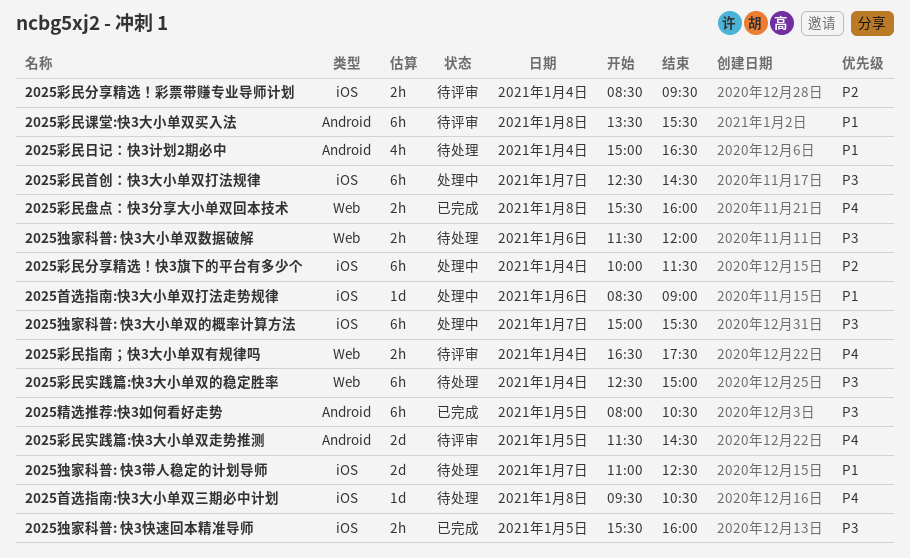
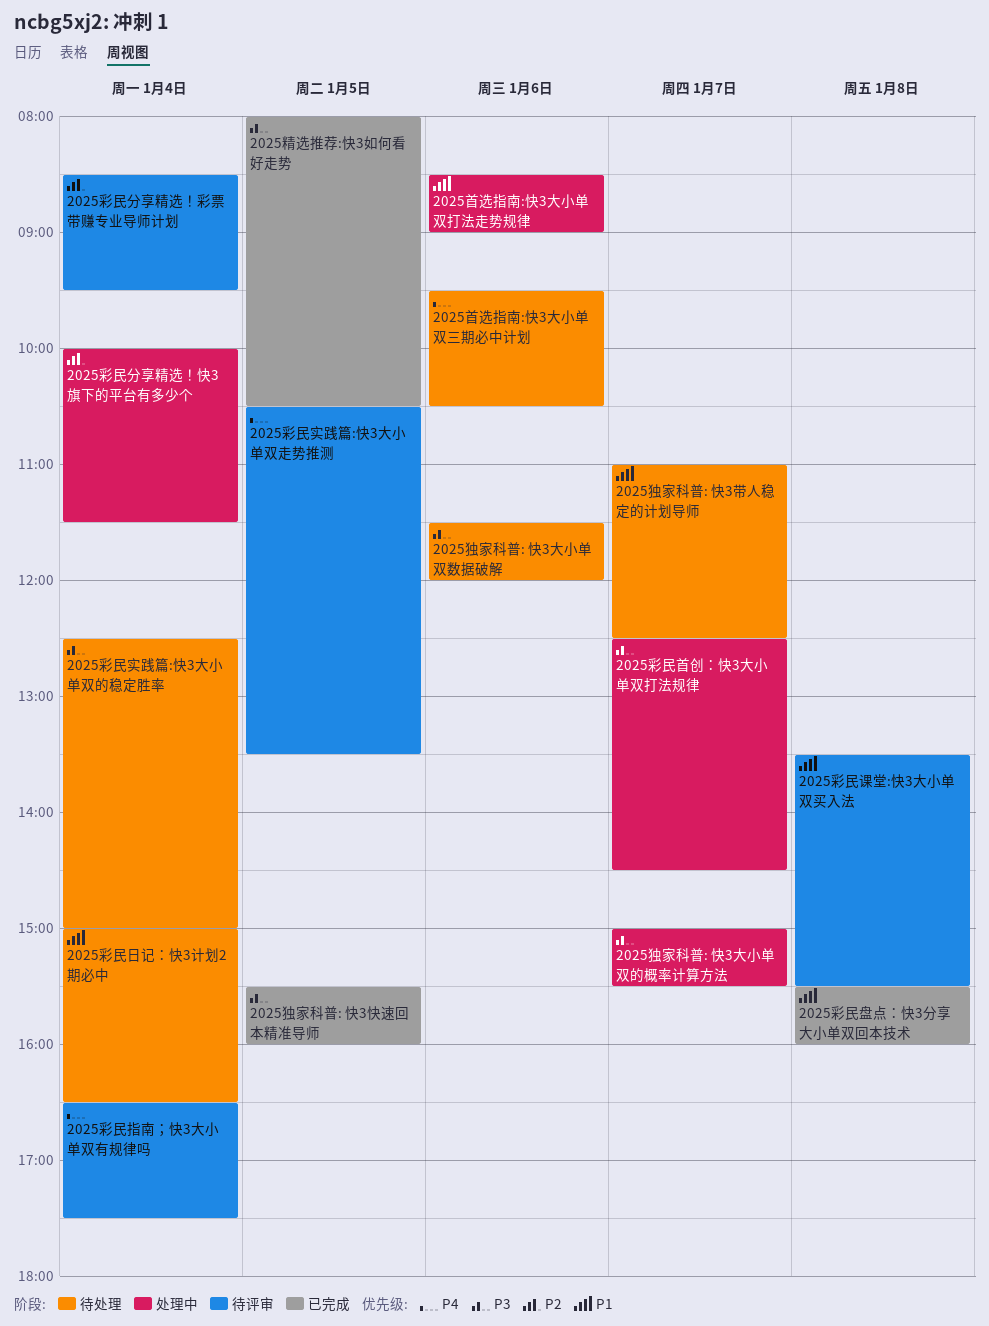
2025彩民实践篇:快3大小单双走势推测, begins: 11:30 -> 10:30
2025彩民实践篇:快3大小单双走势推测, ends: 14:30 -> 13:30
2025彩民盘点：快3分享大小单双回本技术, priority: P4 -> P1
2025首选指南:快3大小单双三期必中计划, day: Jan 8 -> Jan 6

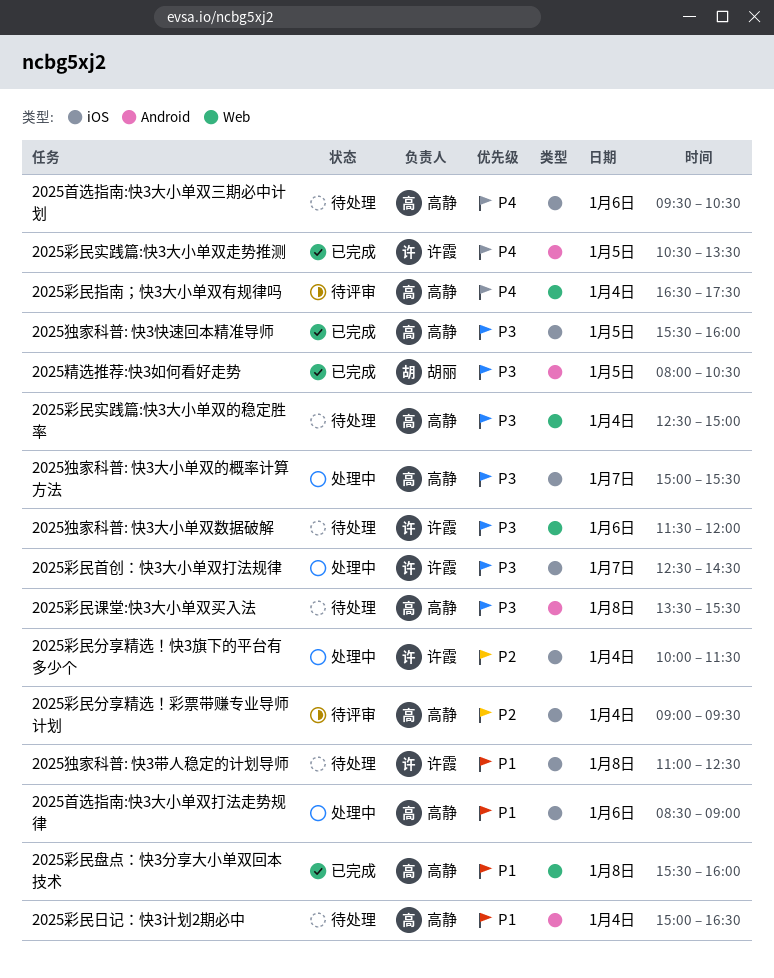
2025彩民分享精选！彩票带赚专业导师计划, begins: 08:30 -> 09:00
2025彩民实践篇:快3大小单双走势推测, status: 待评审 -> 已完成
2025彩民课堂:快3大小单双买入法, status: 待评审 -> 待处理
2025彩民课堂:快3大小单双买入法, priority: P1 -> P3
2025独家科普: 快3带人稳定的计划导师, day: Jan 7 -> Jan 8

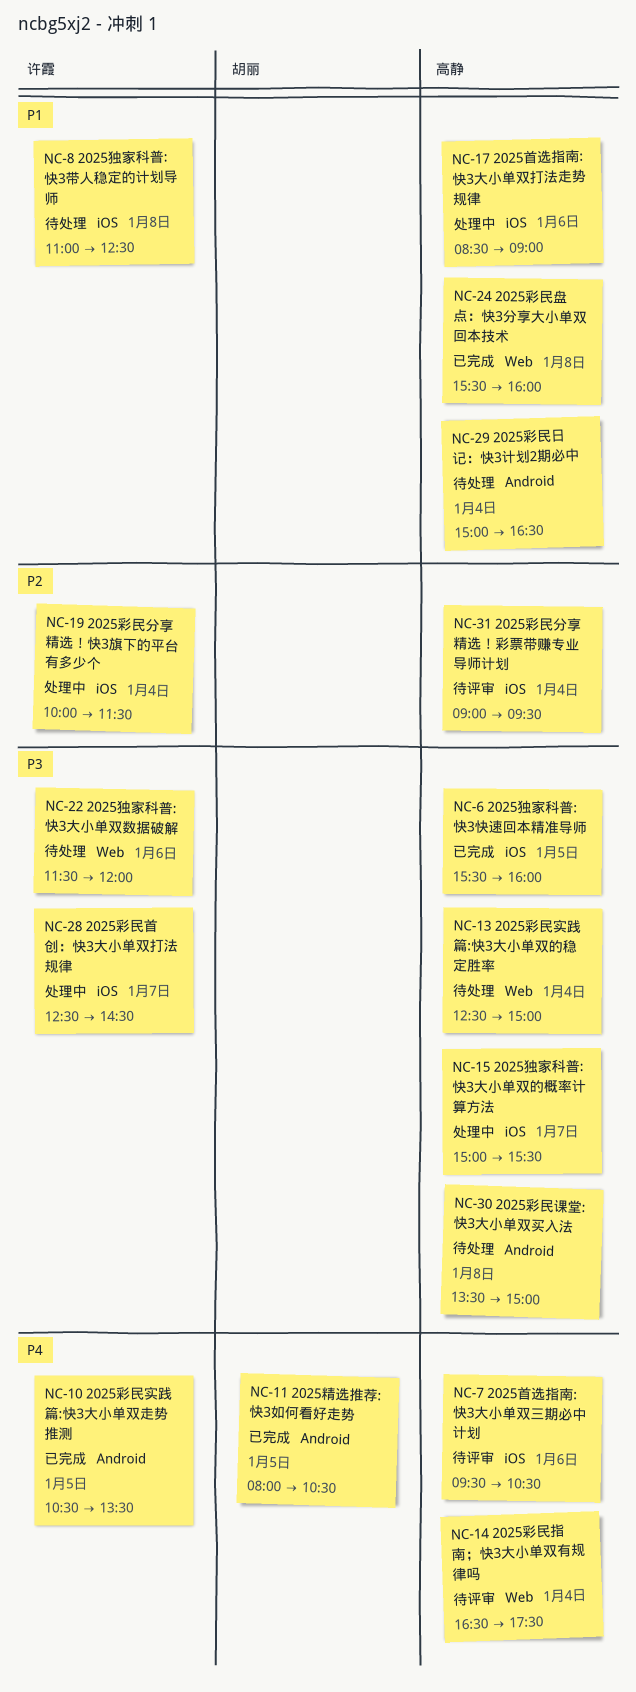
2025彩民课堂:快3大小单双买入法, ends: 15:30 -> 15:00
2025精选推荐:快3如何看好走势, priority: P3 -> P4
2025首选指南:快3大小单双三期必中计划, status: 待处理 -> 待评审

